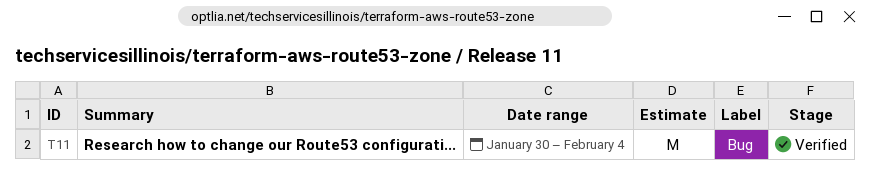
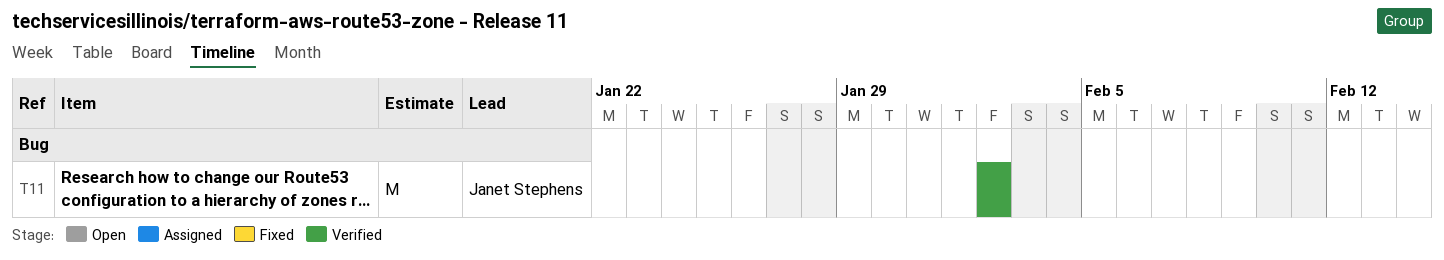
T11, start: Jan 30 -> Feb 2
T11, due: Feb 4 -> Feb 2

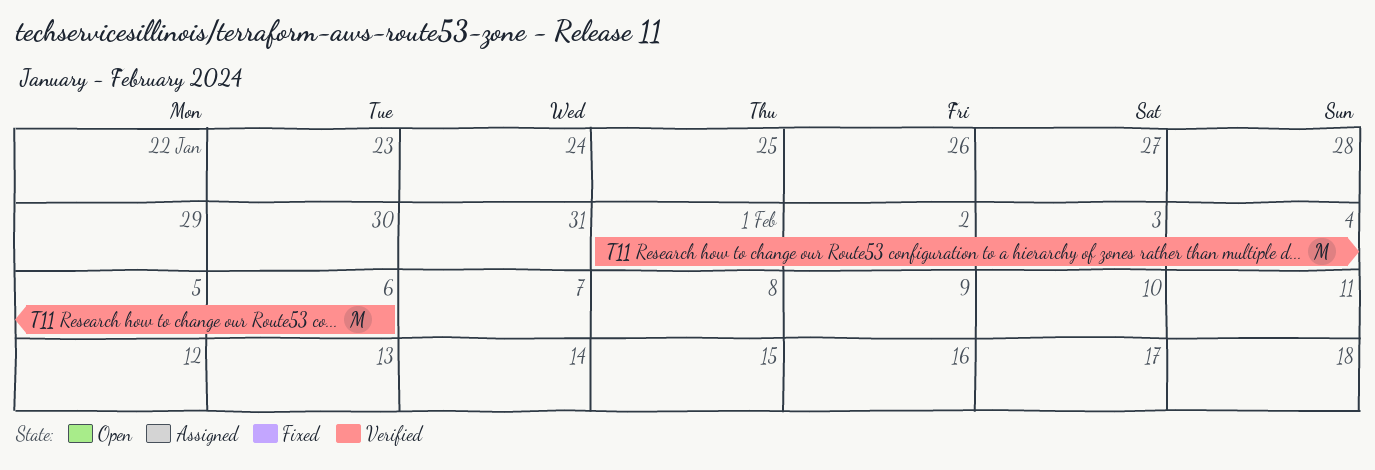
T11, start: Feb 2 -> Feb 1
T11, due: Feb 2 -> Feb 6

